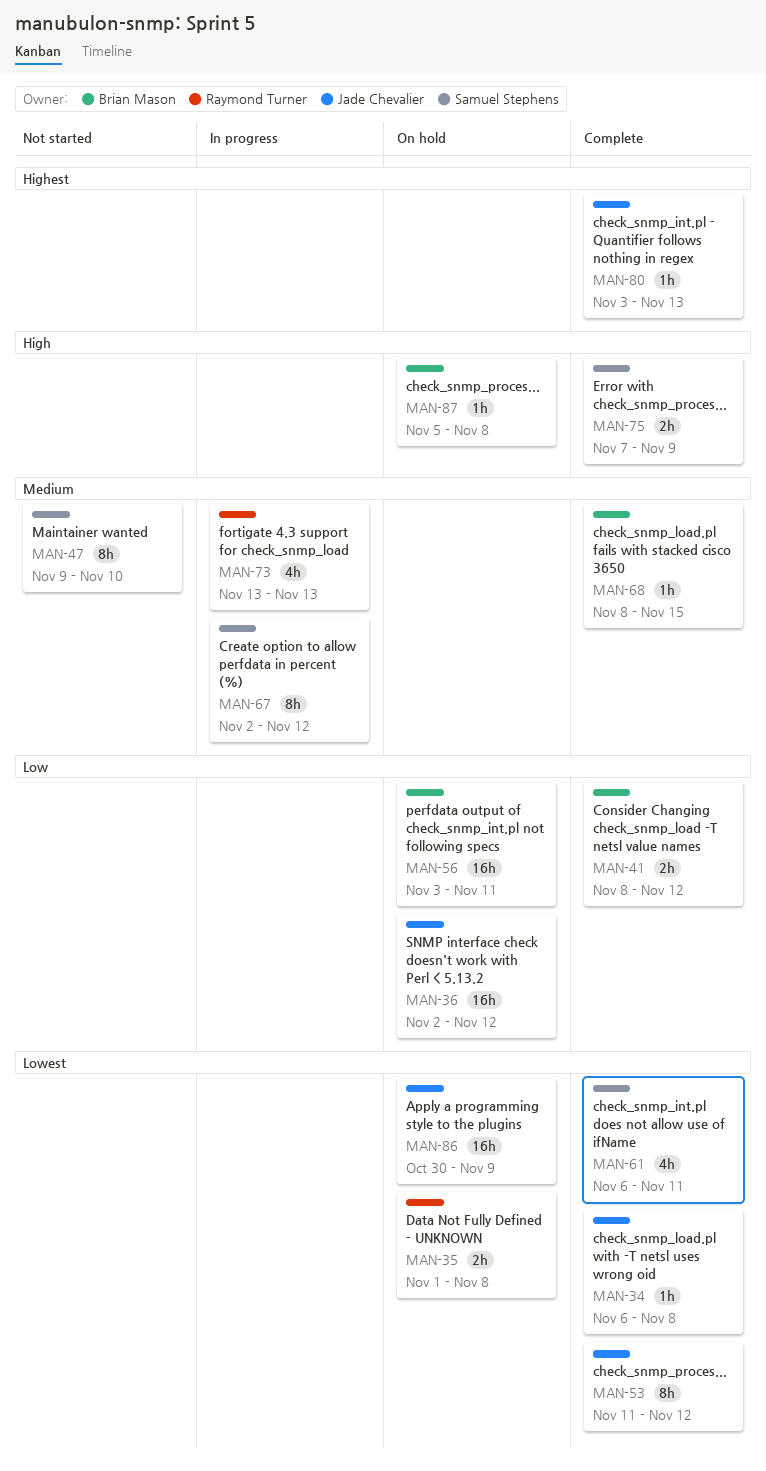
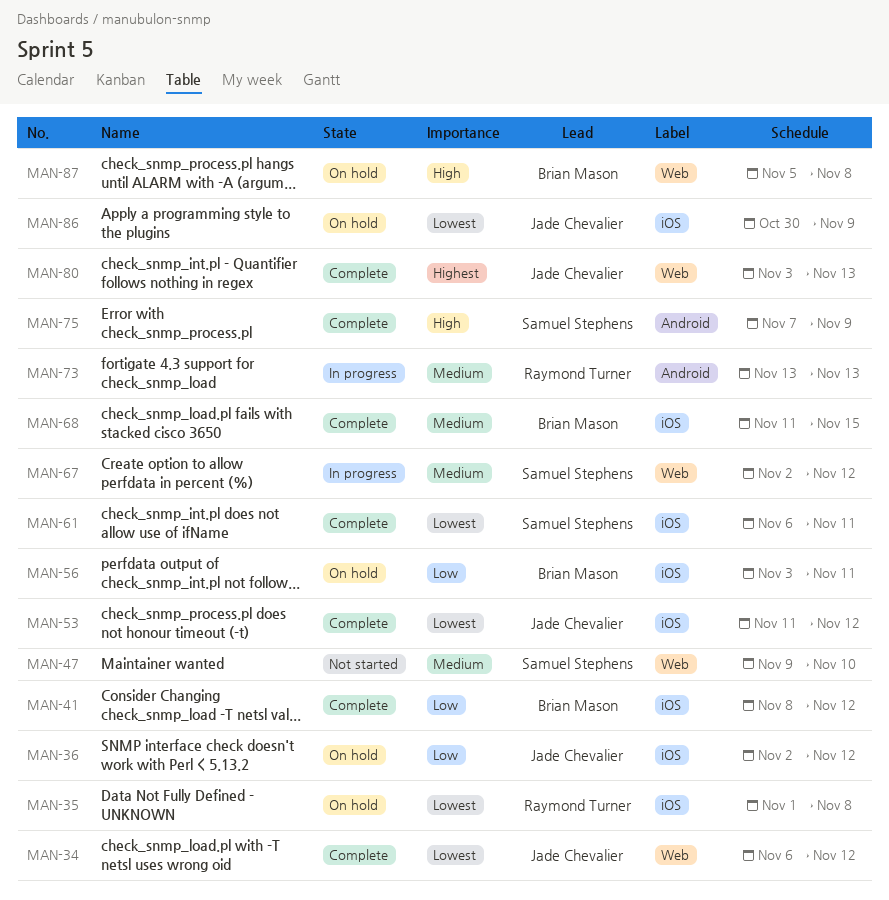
MAN-34, due: Nov 8 -> Nov 12
MAN-68, start: Nov 8 -> Nov 11

